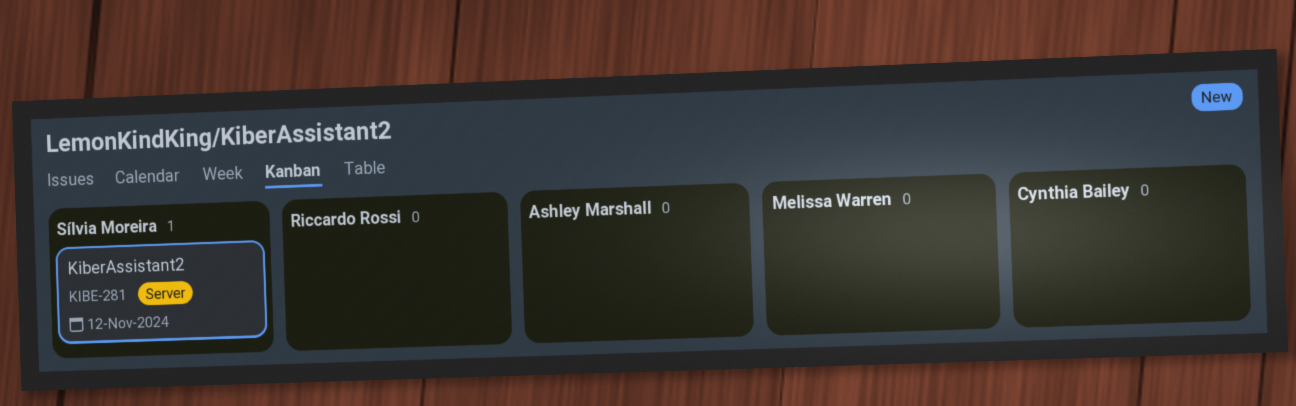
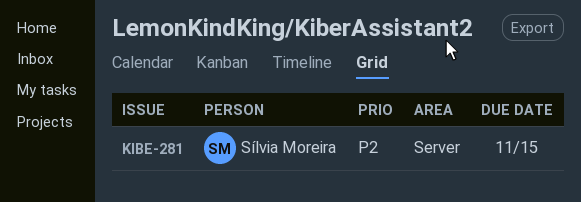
KIBE-281, due: Nov 12 -> Nov 15

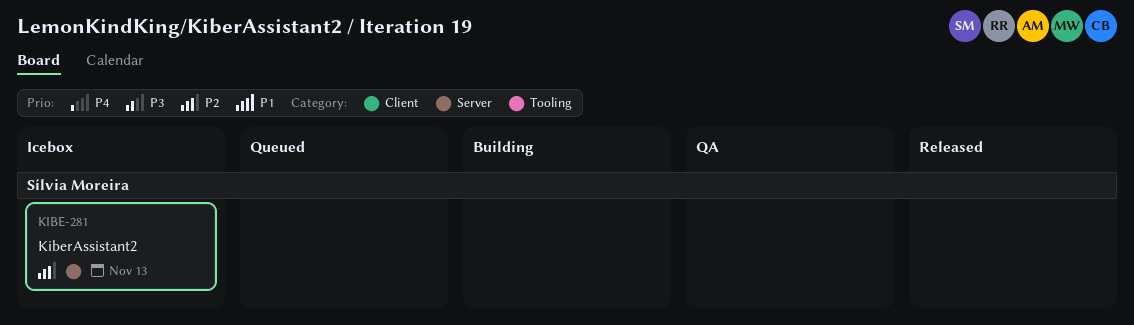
KIBE-281, due: Nov 15 -> Nov 13

